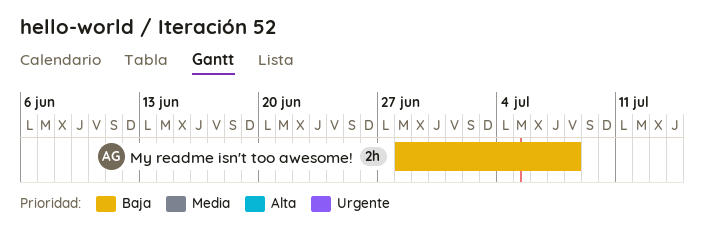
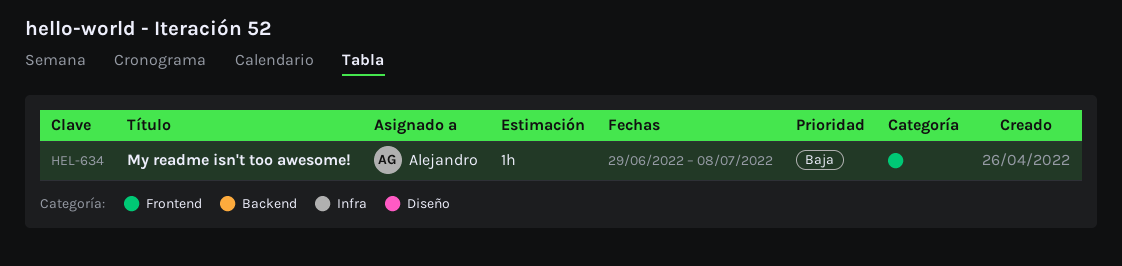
My readme isn't too awesome!, estimate: 2h -> 1h
My readme isn't too awesome!, start: Jun 28 -> Jun 29

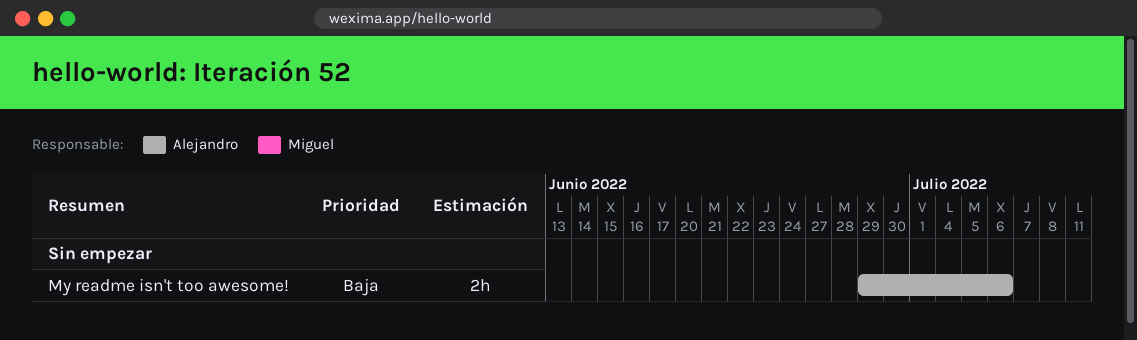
My readme isn't too awesome!, estimate: 1h -> 2h
My readme isn't too awesome!, due: Jul 8 -> Jul 6

